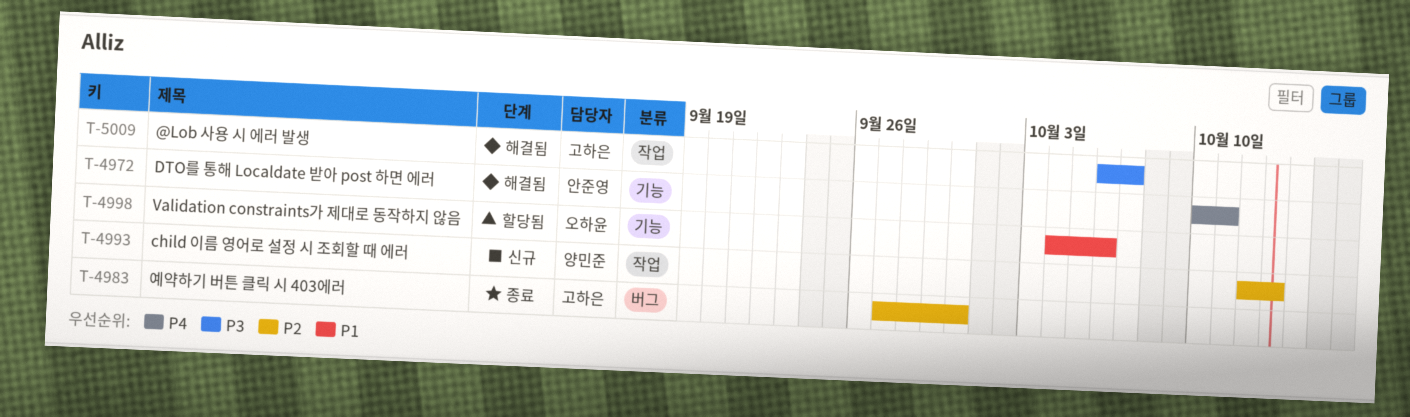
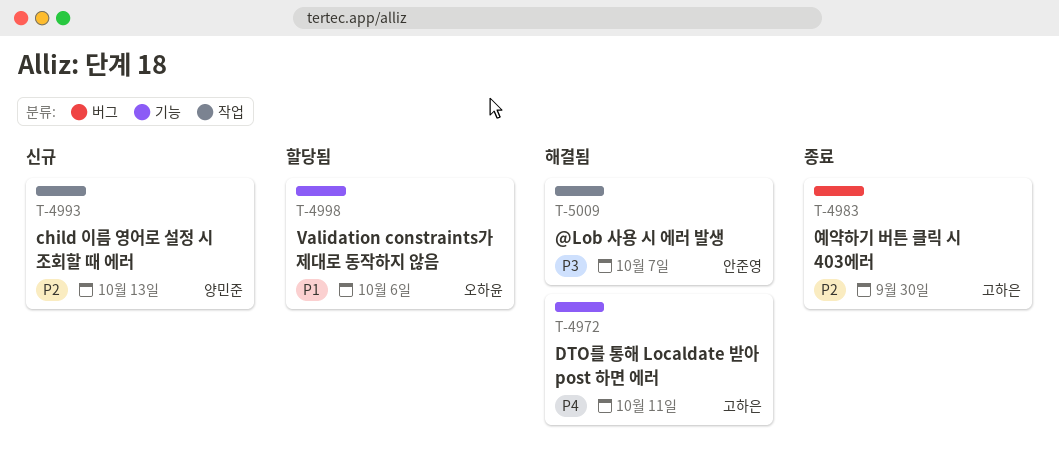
T-4972, owner: 안준영 -> 고하은
T-5009, owner: 고하은 -> 안준영

